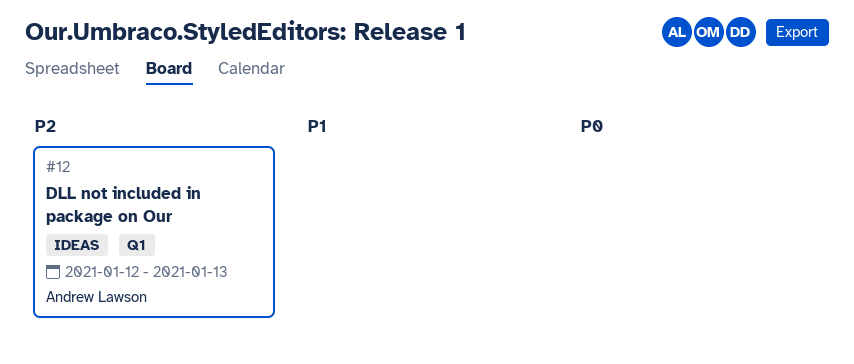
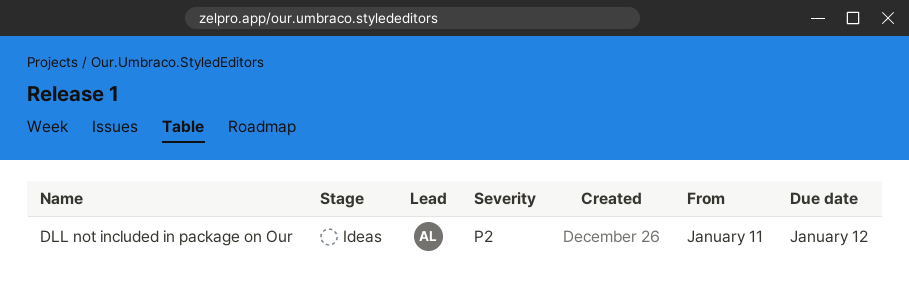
DLL not included in package on Our, start: Jan 12 -> Jan 11
DLL not included in package on Our, due: Jan 13 -> Jan 12

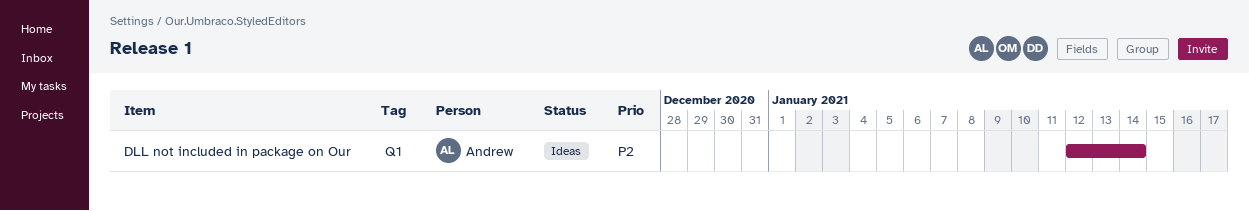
DLL not included in package on Our, start: Jan 11 -> Jan 12
DLL not included in package on Our, due: Jan 12 -> Jan 14

